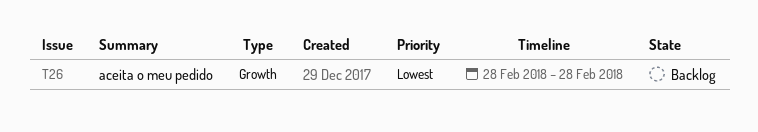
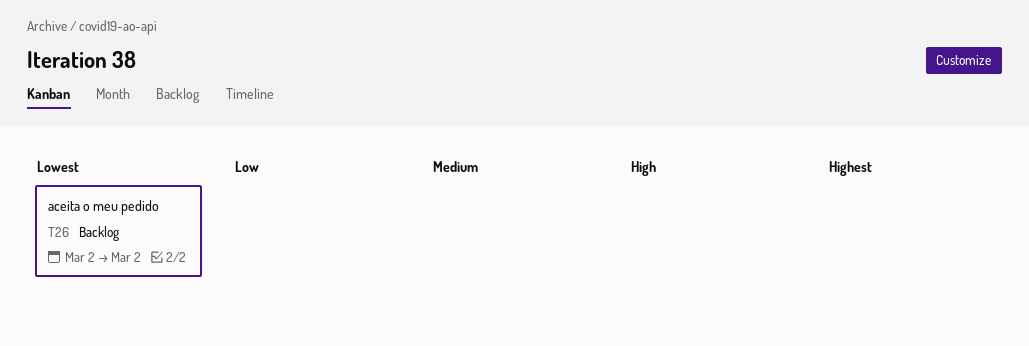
T26, start: Feb 28 -> Mar 2
T26, due: Feb 28 -> Mar 2

